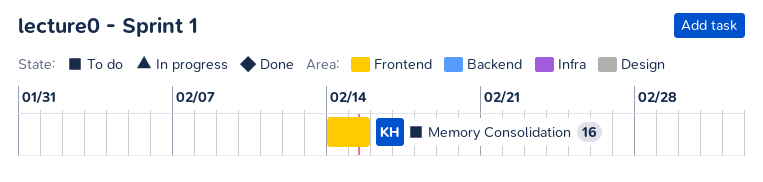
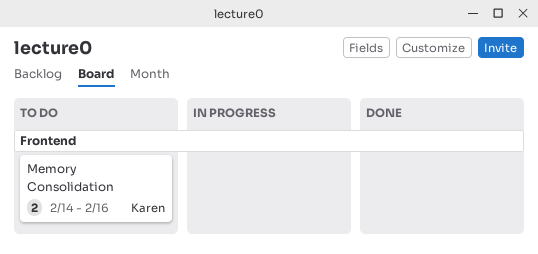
Memory Consolidation, estimate: 16 -> 2
Memory Consolidation, due: Feb 15 -> Feb 16

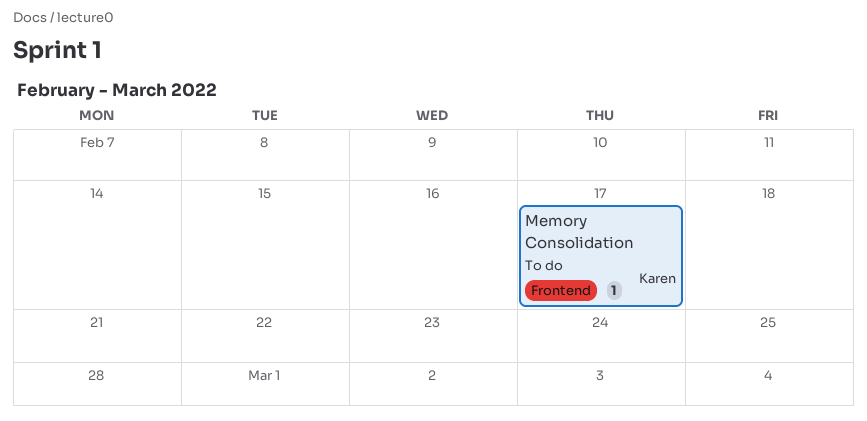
Memory Consolidation, estimate: 2 -> 1
Memory Consolidation, due: Feb 16 -> Feb 17

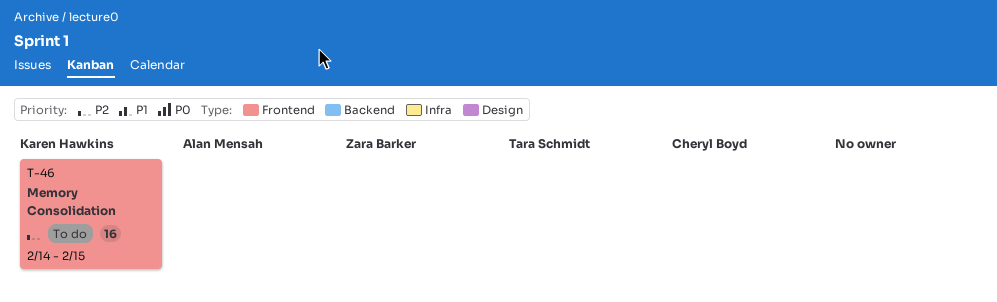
Memory Consolidation, estimate: 1 -> 16
Memory Consolidation, due: Feb 17 -> Feb 15

